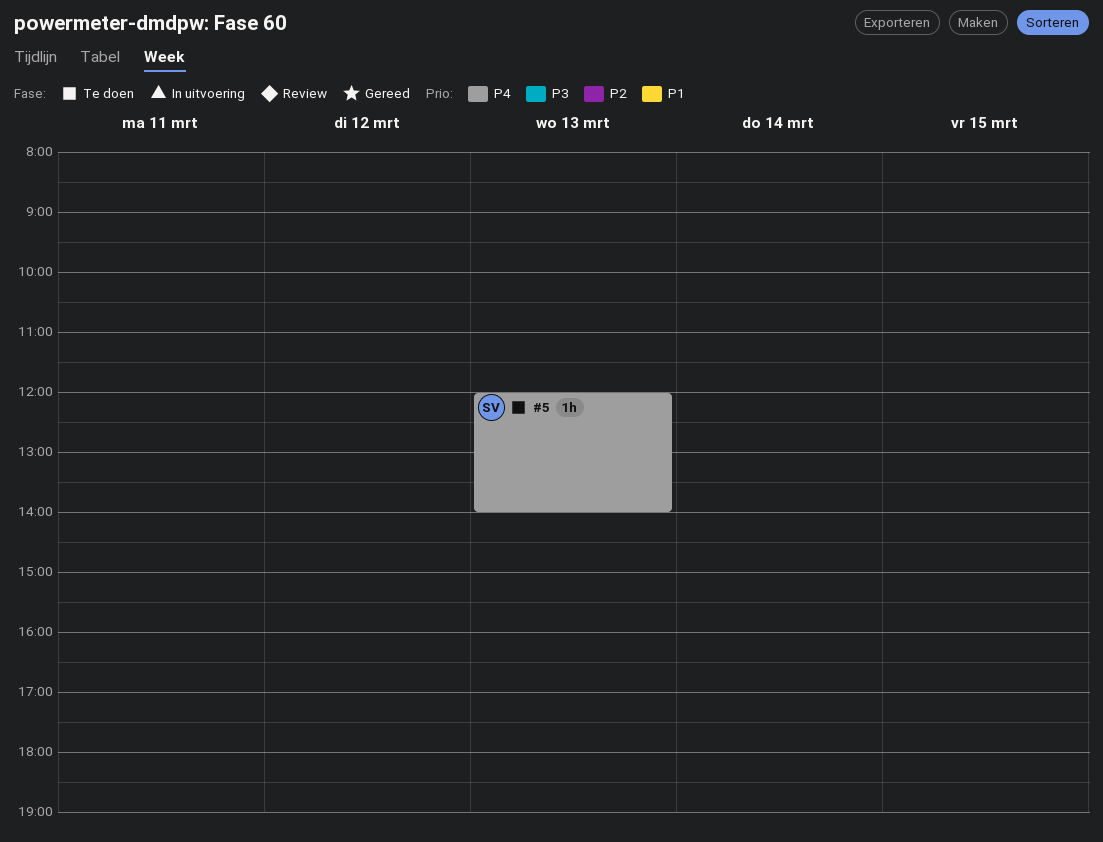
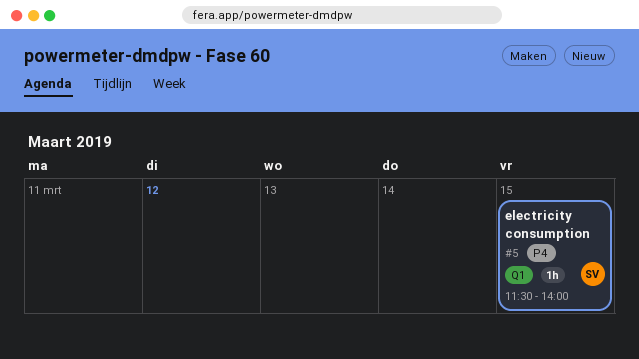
#5, day: Mar 13 -> Mar 15
#5, begins: 12:00 -> 11:30

